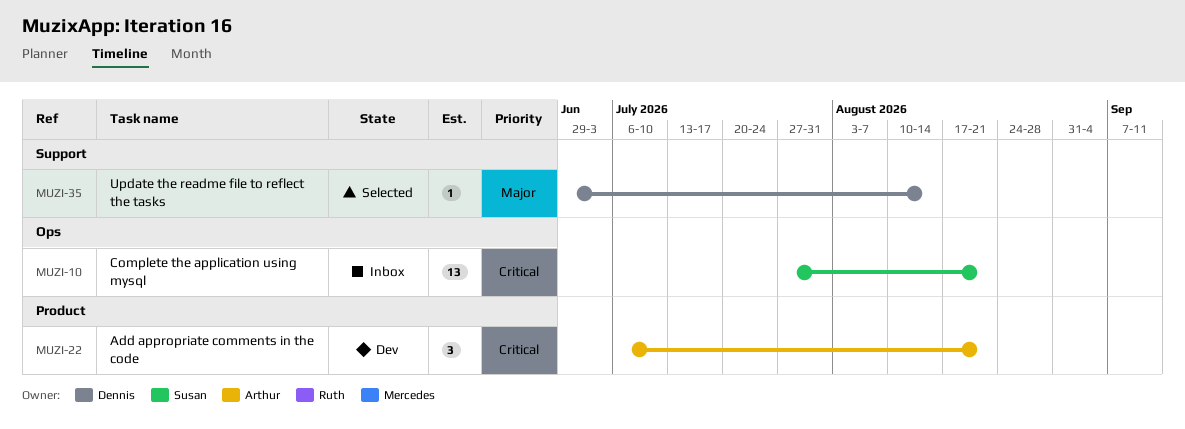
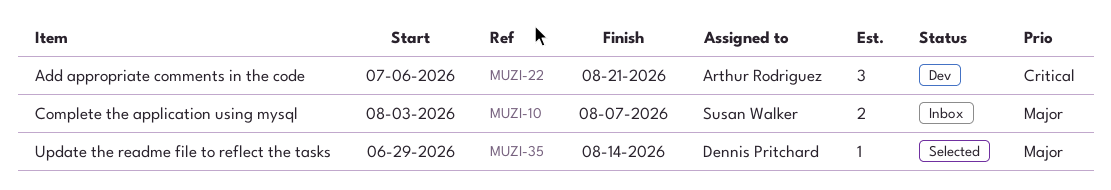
MUZI-10, priority: Critical -> Major
MUZI-10, estimate: 13 -> 2
MUZI-10, start: Jul 27 -> Aug 3
MUZI-10, due: Aug 21 -> Aug 7

